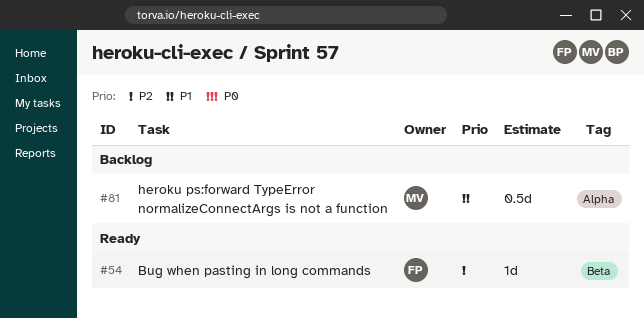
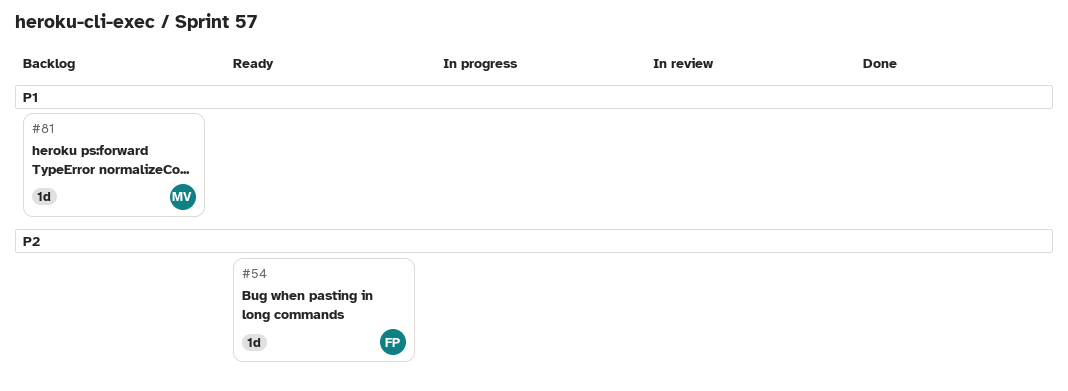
#81, estimate: 0.5d -> 1d

